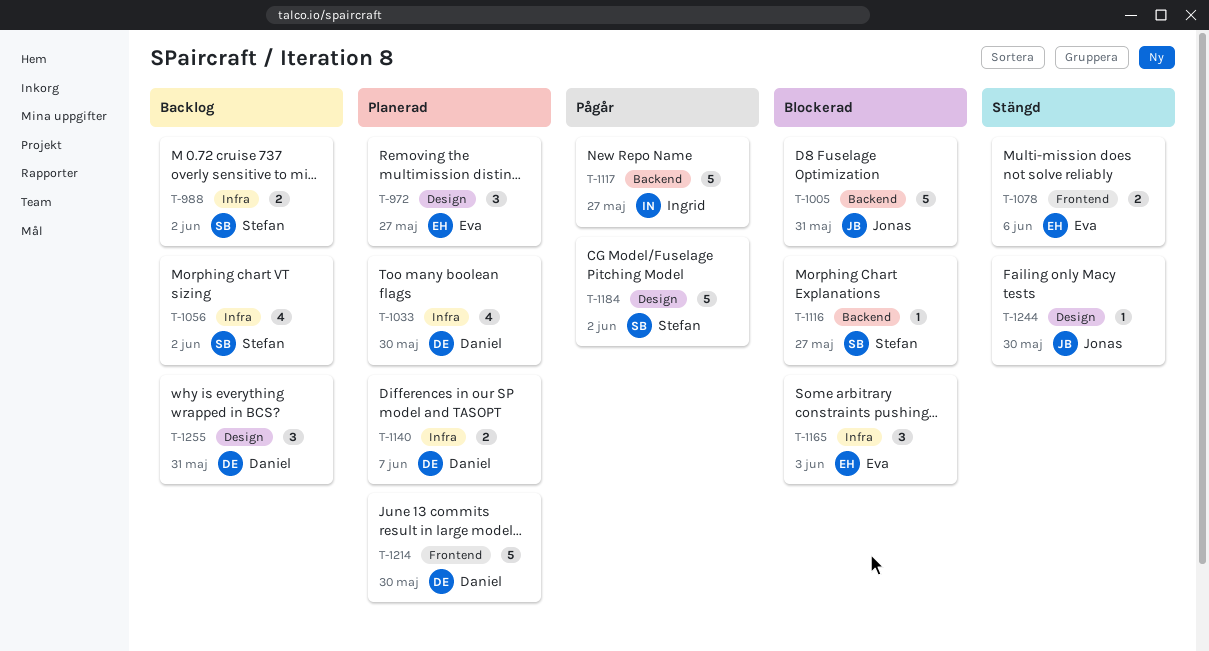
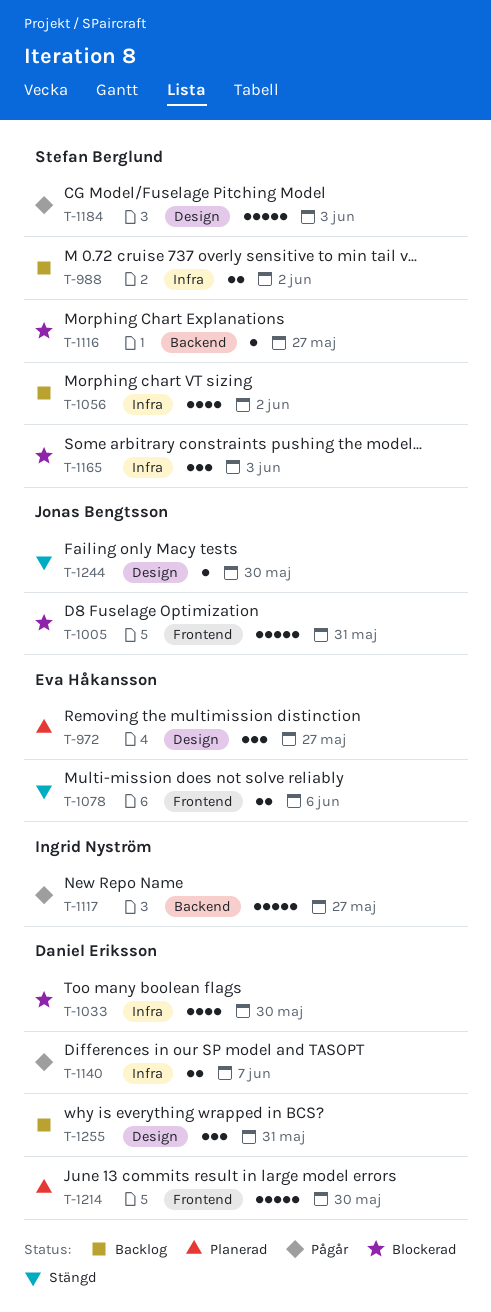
T-1005, label: Backend -> Frontend
T-1033, status: Planerad -> Blockerad
T-1140, status: Planerad -> Pågår
T-1165, owner: Eva Håkansson -> Stefan Berglund
T-1184, due: Jun 2 -> Jun 3

